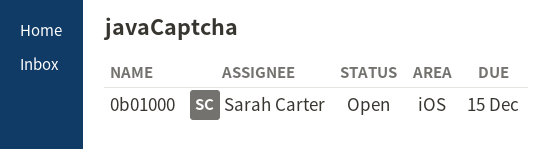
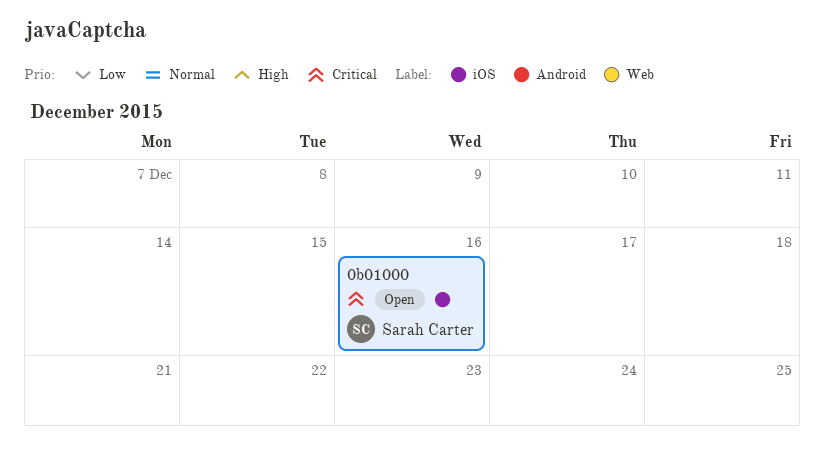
0b01000, due: Dec 15 -> Dec 16

